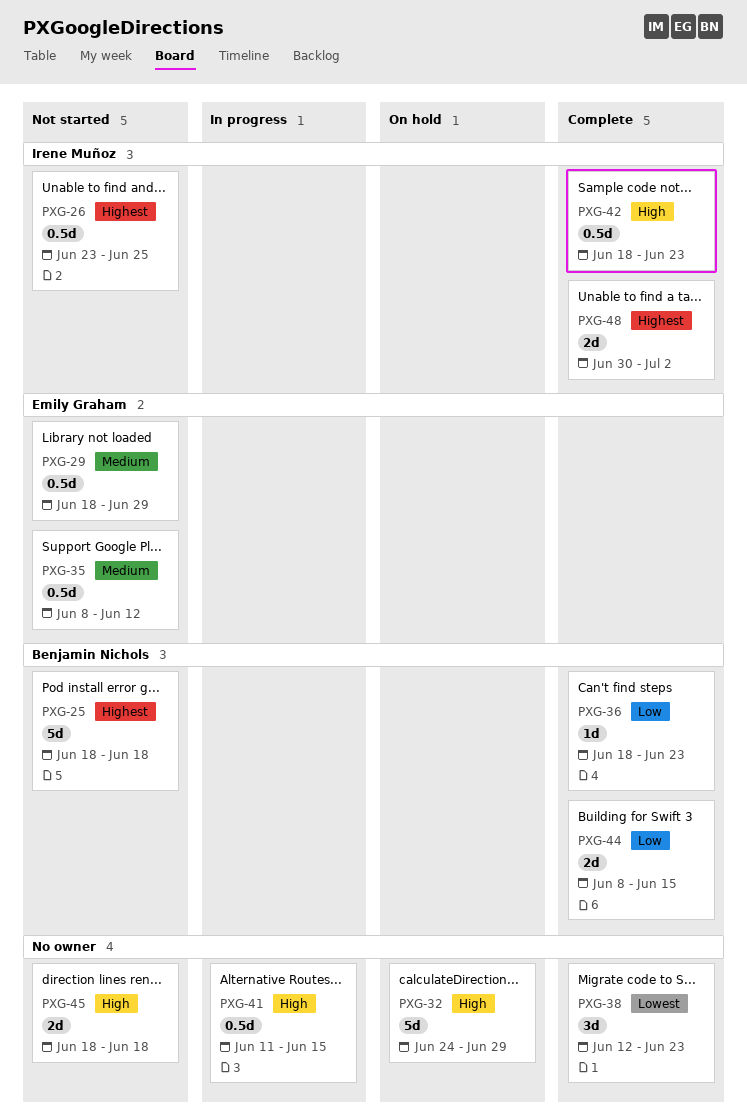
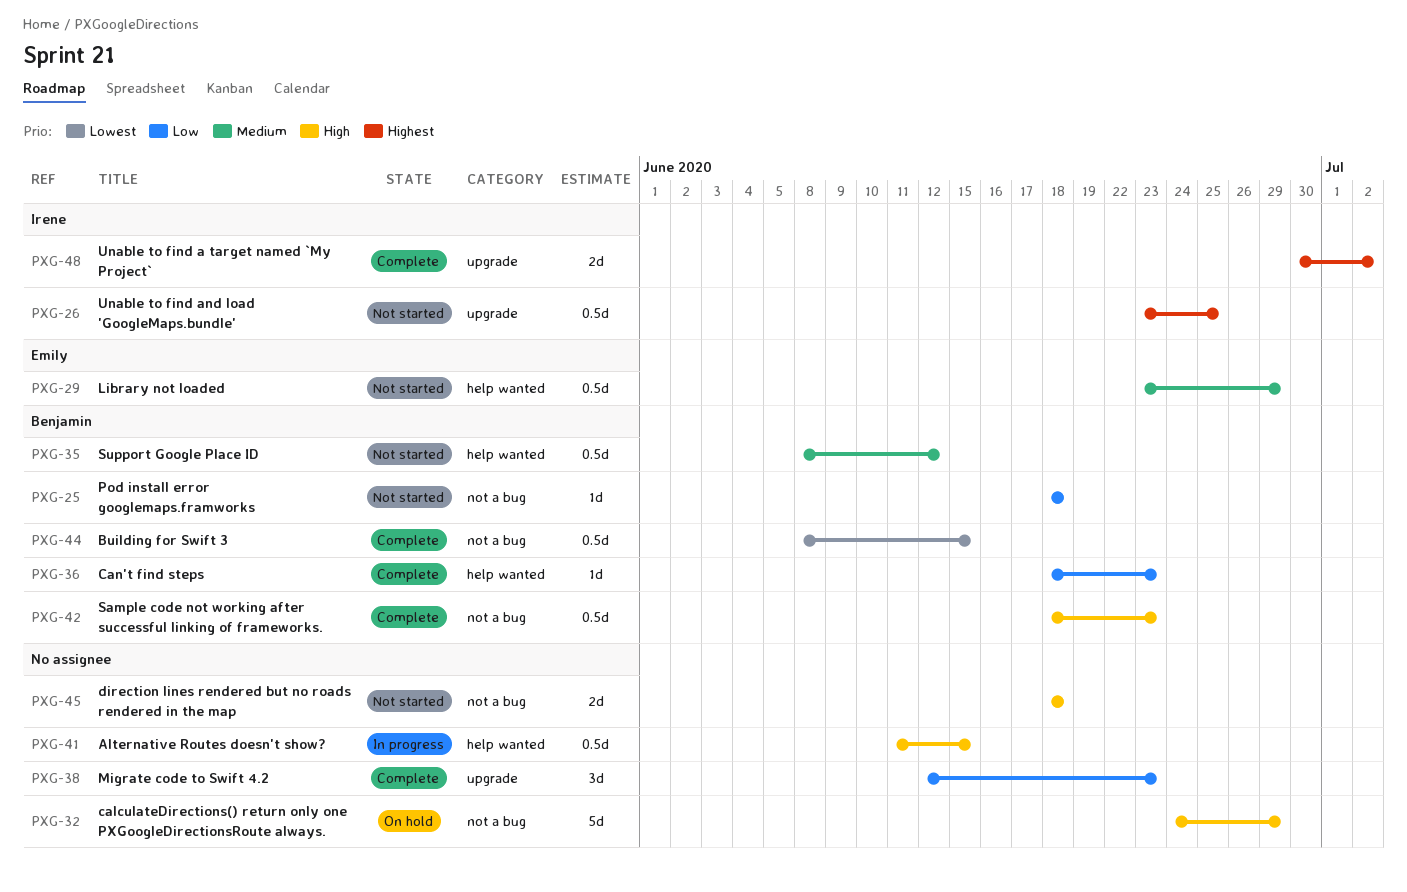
PXG-25, priority: Highest -> Low
PXG-25, estimate: 5d -> 1d
PXG-29, start: Jun 18 -> Jun 23
PXG-35, owner: Emily Graham -> Benjamin Nichols
PXG-38, priority: Lowest -> Low
PXG-42, owner: Irene Muñoz -> Benjamin Nichols
PXG-44, priority: Low -> Lowest
PXG-44, estimate: 2d -> 0.5d

